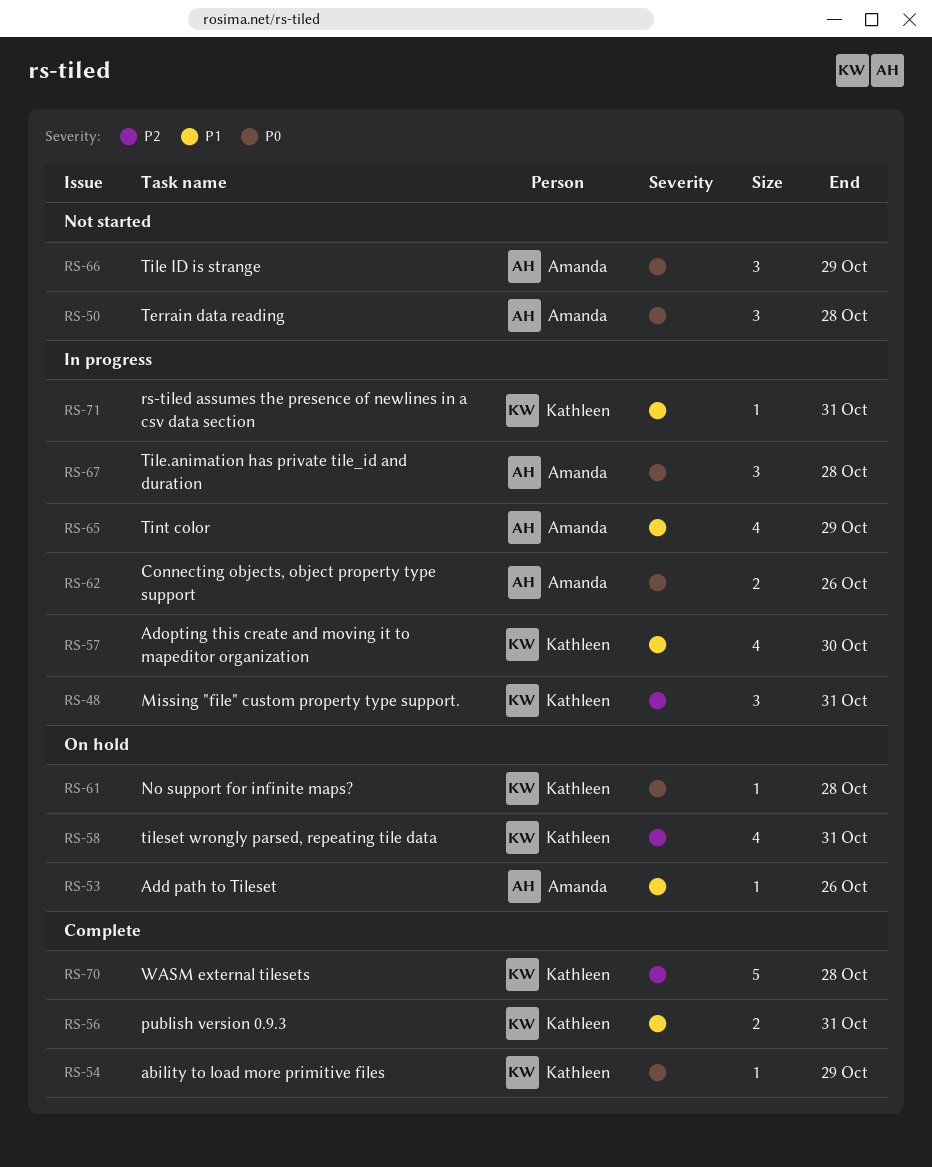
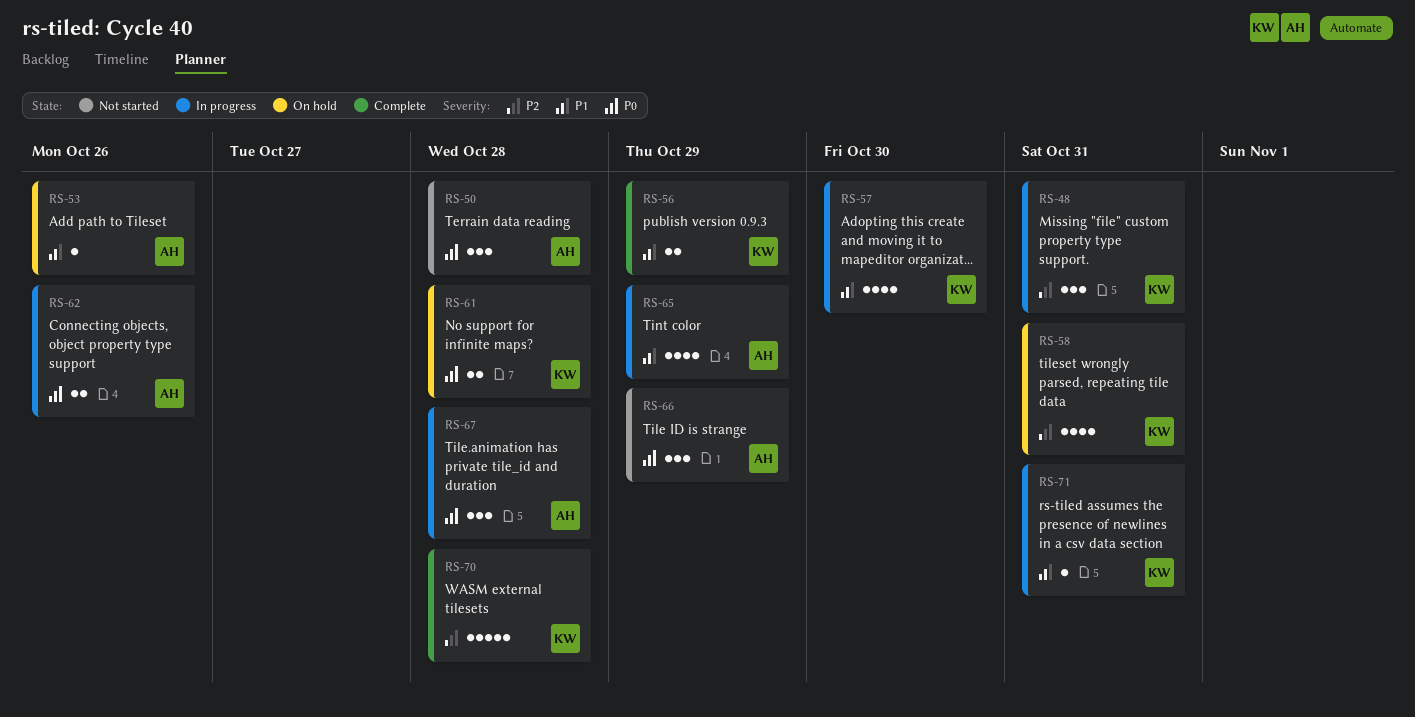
RS-54: present -> none
RS-56, due: Oct 31 -> Oct 29
RS-61, estimate: 1 -> 2

